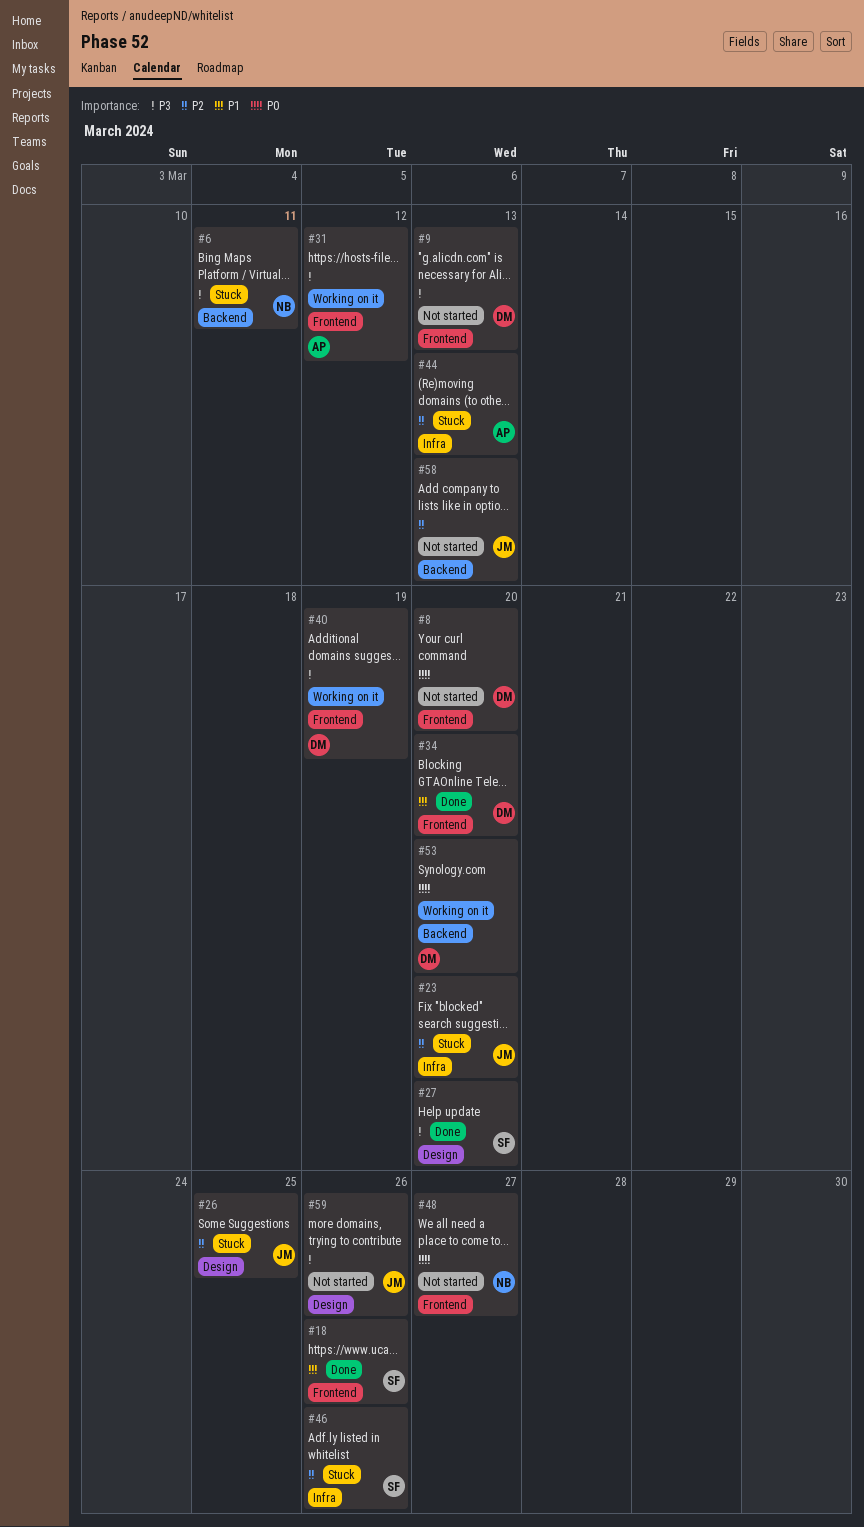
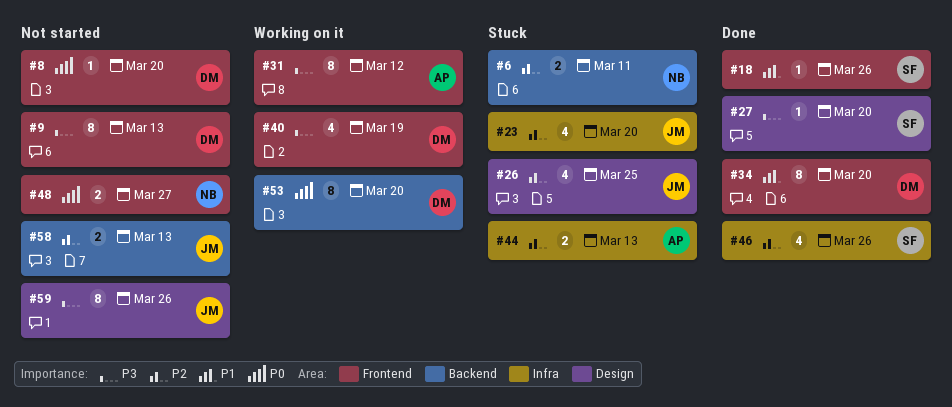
#6, priority: P3 -> P2
#46, status: Stuck -> Done

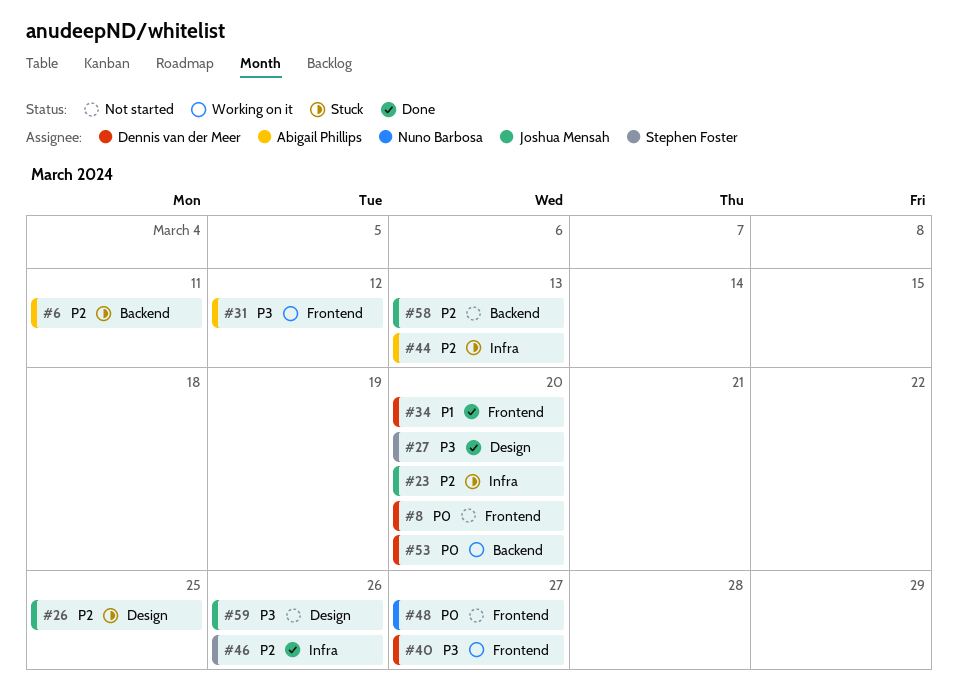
#6, owner: Nuno Barbosa -> Abigail Phillips
#9: present -> none
#18: present -> none
#40, due: Mar 19 -> Mar 27

